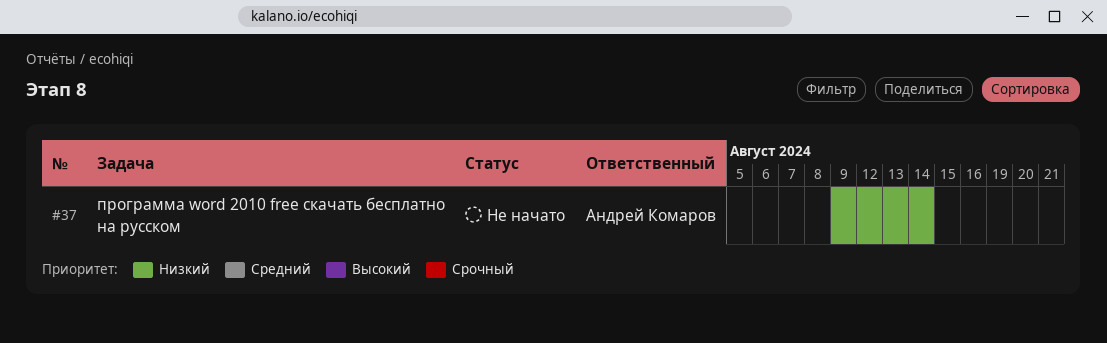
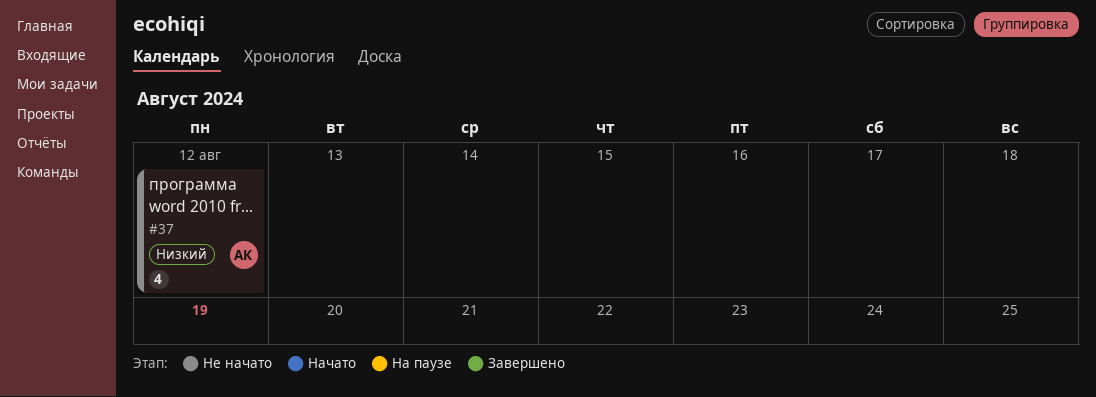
#37, due: Aug 14 -> Aug 12

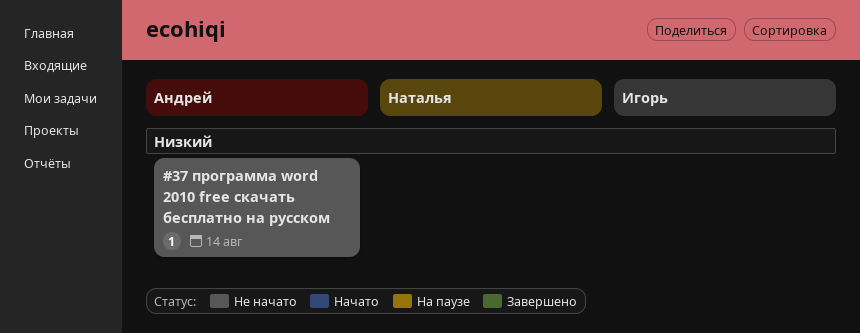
#37, estimate: 4 -> 1
#37, due: Aug 12 -> Aug 14

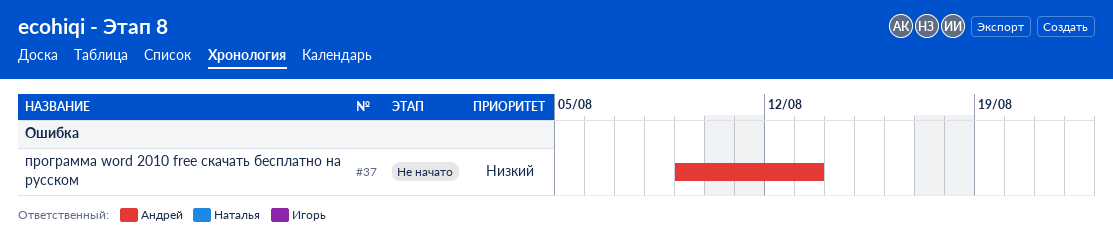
#37, due: Aug 14 -> Aug 13

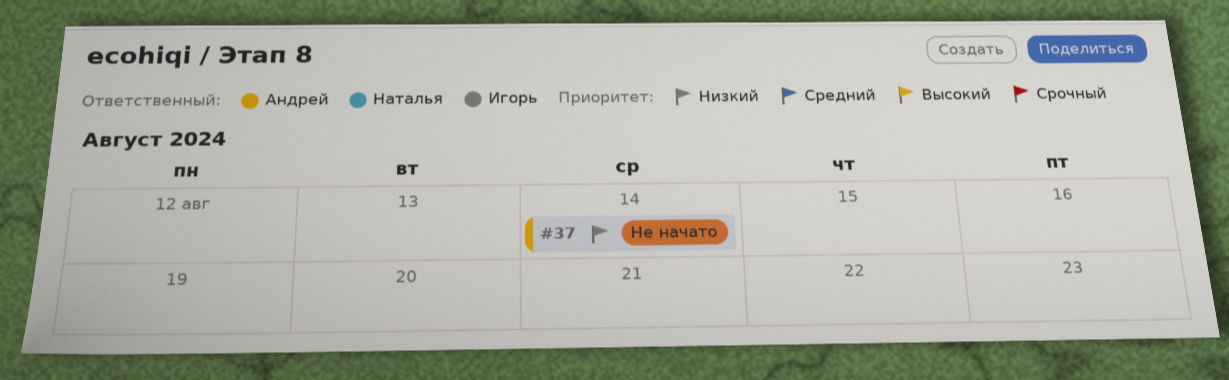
#37, due: Aug 13 -> Aug 14

